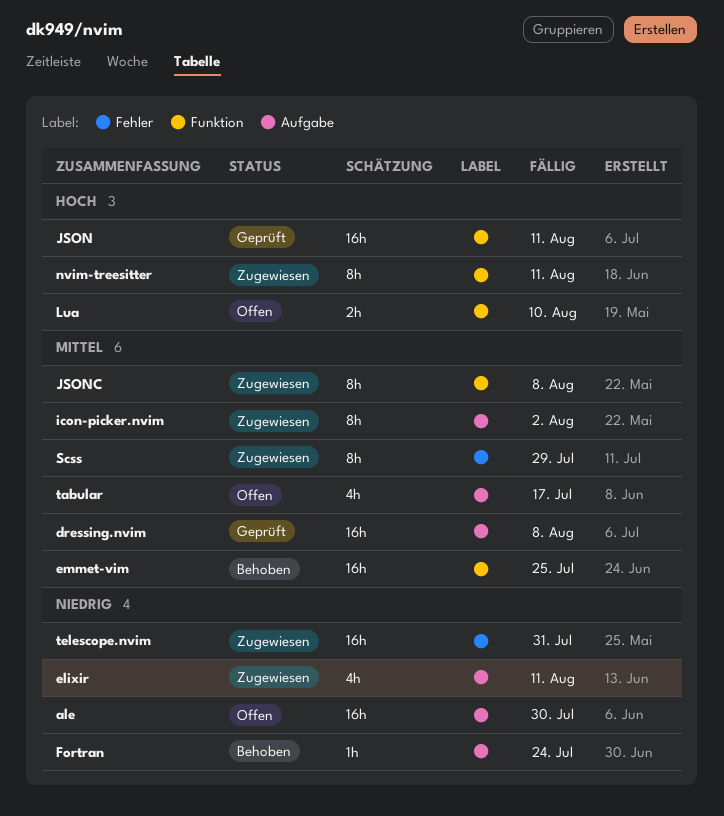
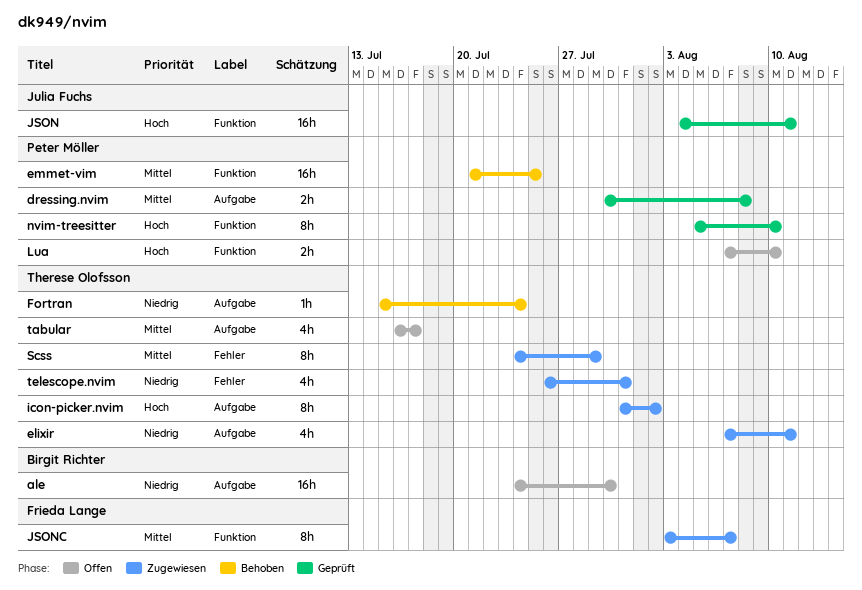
dressing.nvim, estimate: 16h -> 2h
icon-picker.nvim, priority: Mittel -> Hoch
JSONC, due: Aug 8 -> Aug 7
nvim-treesitter, status: Zugewiesen -> Geprüft
nvim-treesitter, due: Aug 11 -> Aug 10
telescope.nvim, estimate: 16h -> 4h

